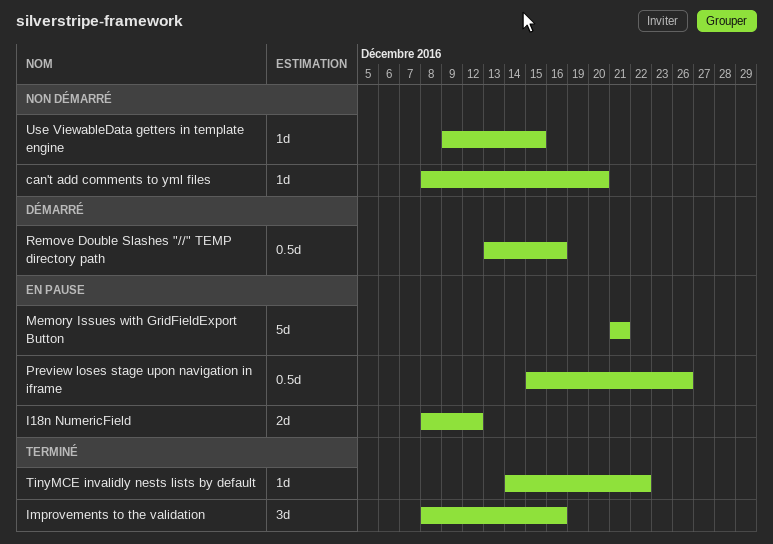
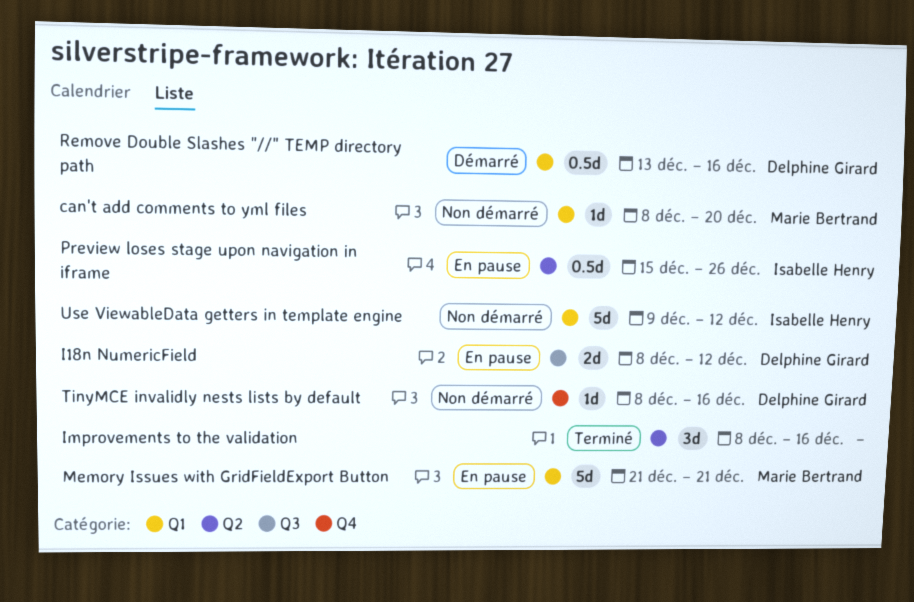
TinyMCE invalidly nests lists by default, status: Terminé -> Non démarré
TinyMCE invalidly nests lists by default, start: Dec 14 -> Dec 8
TinyMCE invalidly nests lists by default, due: Dec 22 -> Dec 16
Use ViewableData getters in template engine, estimate: 1d -> 5d
Use ViewableData getters in template engine, due: Dec 15 -> Dec 12

